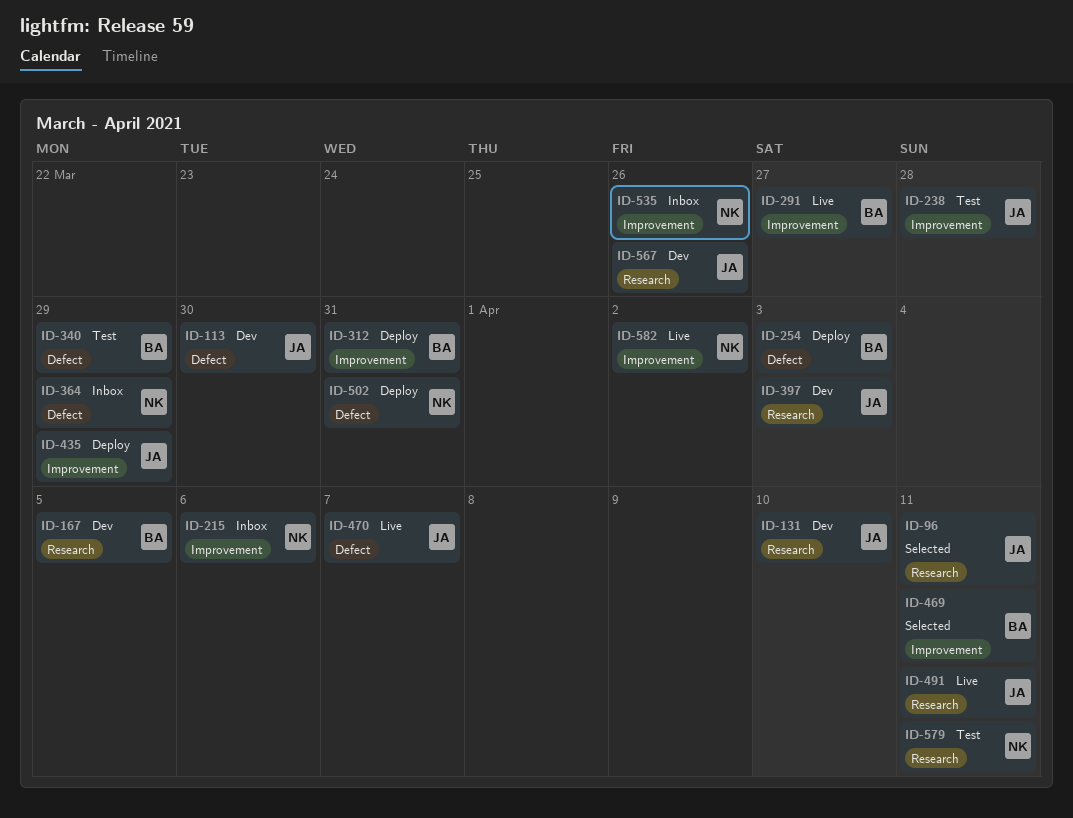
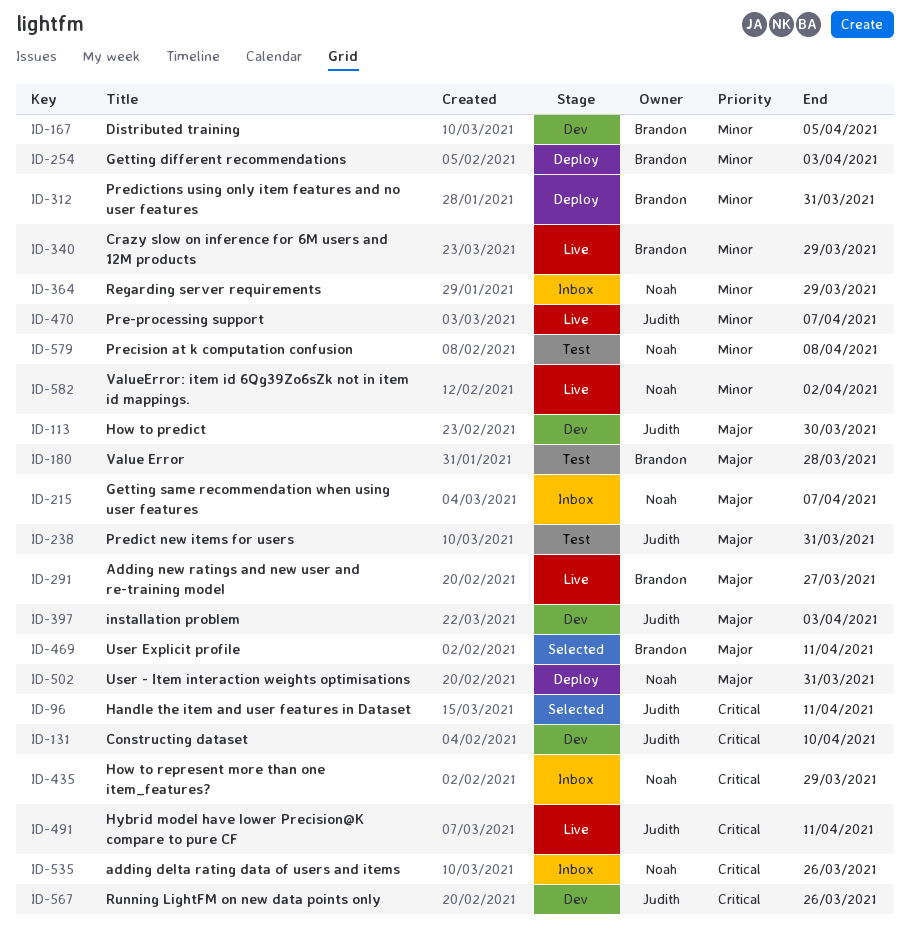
ID-180: none -> present
ID-215, due: Apr 6 -> Apr 7
ID-238, due: Mar 28 -> Mar 31
ID-340, status: Test -> Live
ID-435, status: Deploy -> Inbox
ID-435, owner: Judith -> Noah
ID-579, due: Apr 11 -> Apr 8

